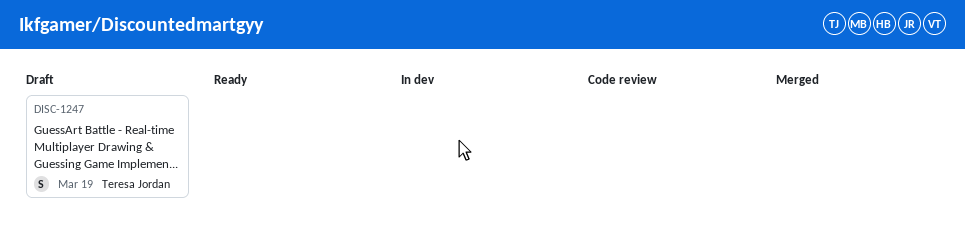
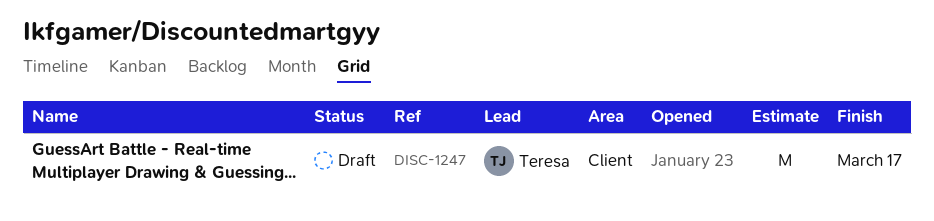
DISC-1247, estimate: S -> M
DISC-1247, due: Mar 19 -> Mar 17

